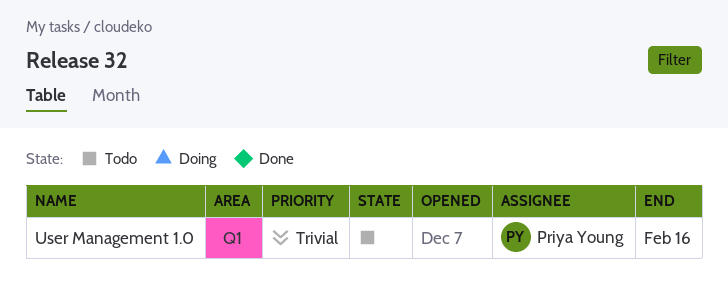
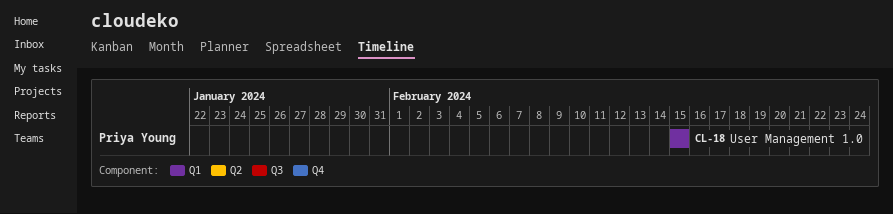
User Management 1.0, due: Feb 16 -> Feb 15

